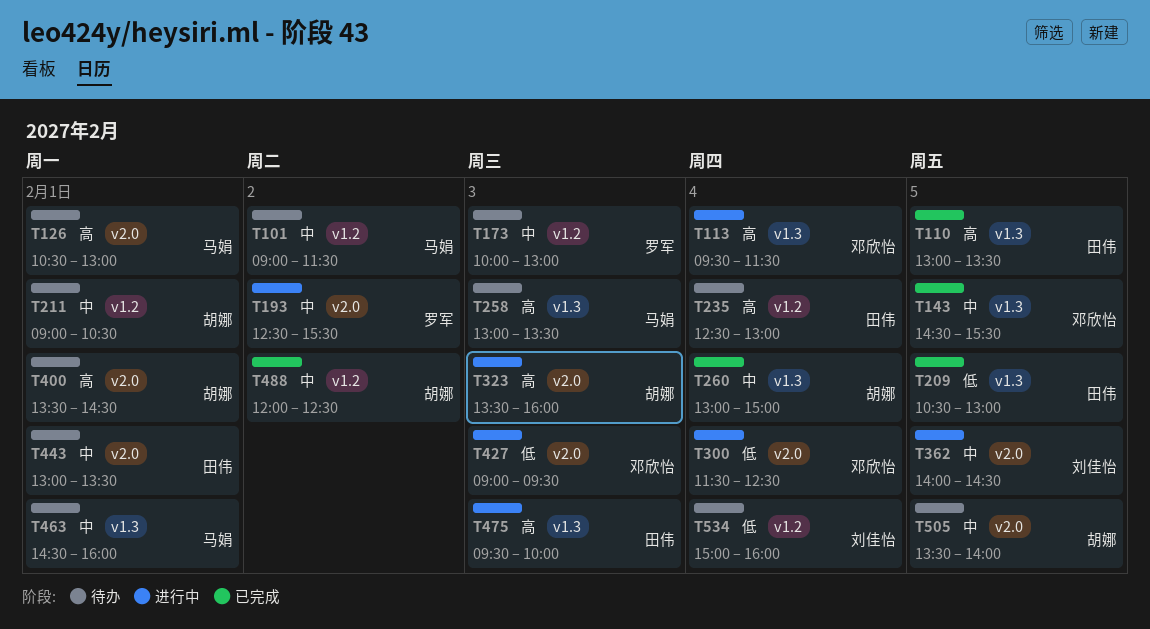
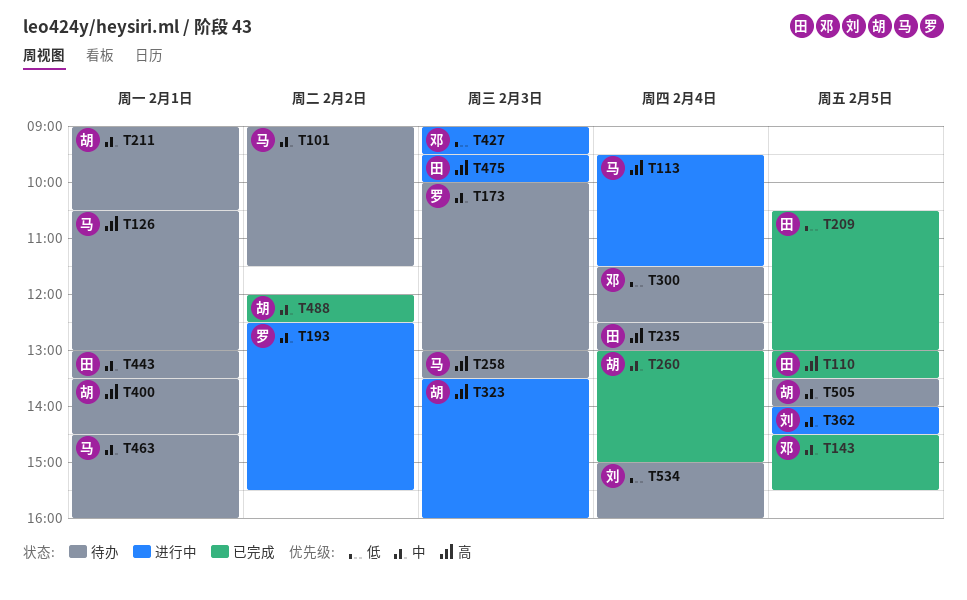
T113, owner: 邓欣怡 -> 马娟
T300, status: 进行中 -> 待办

